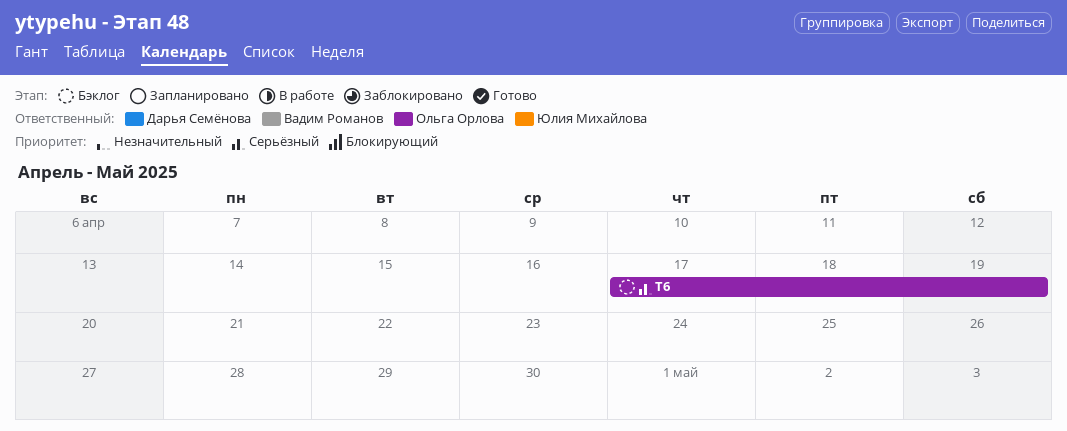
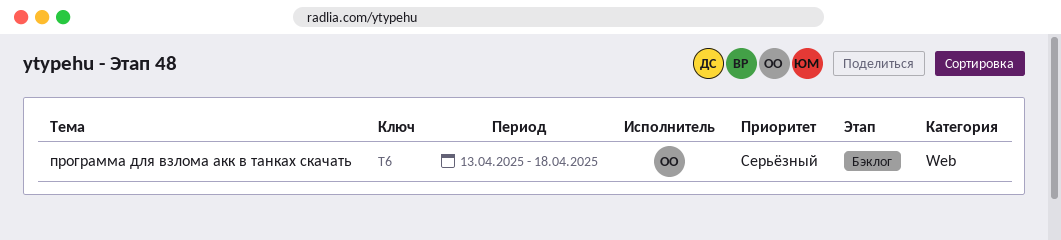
T6, start: Apr 17 -> Apr 13
T6, due: Apr 19 -> Apr 18

